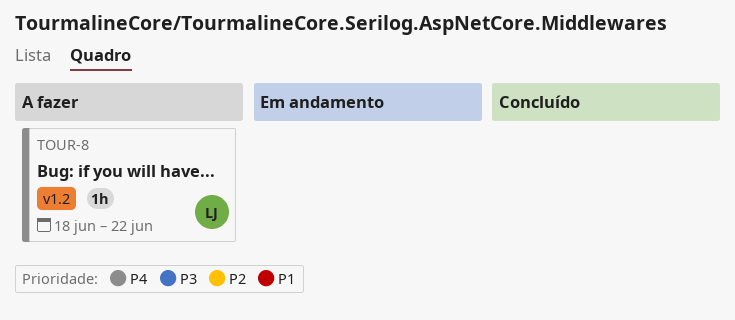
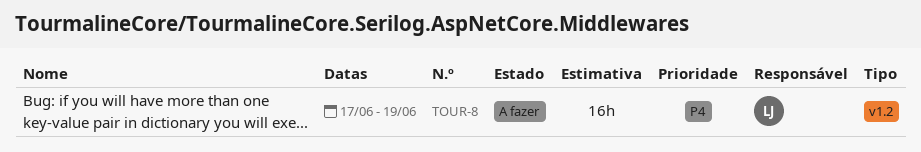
TOUR-8, estimate: 1h -> 16h
TOUR-8, start: Jun 18 -> Jun 17
TOUR-8, due: Jun 22 -> Jun 19

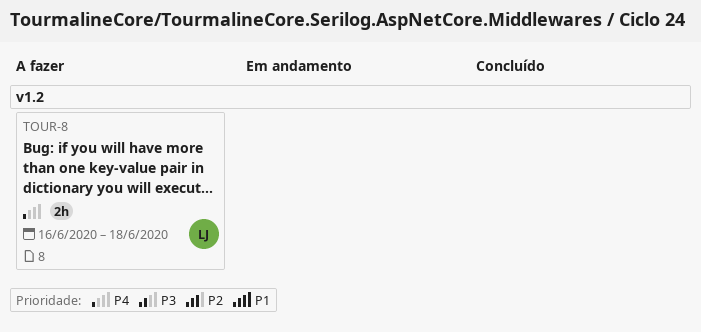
TOUR-8, estimate: 16h -> 2h
TOUR-8, start: Jun 17 -> Jun 16
TOUR-8, due: Jun 19 -> Jun 18

